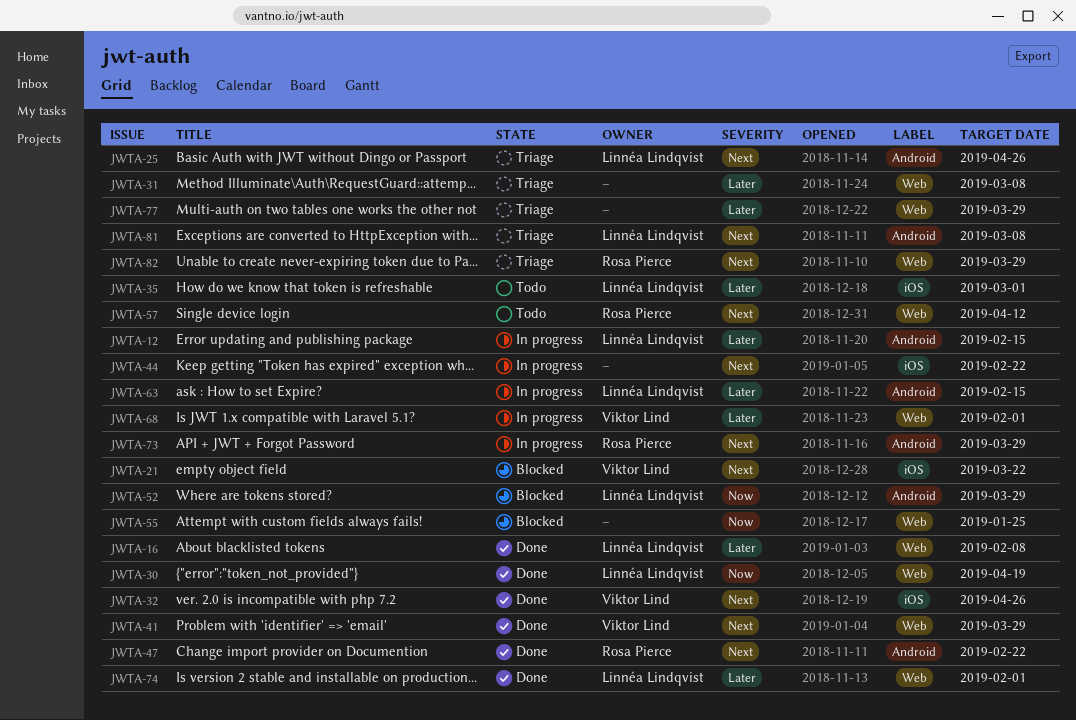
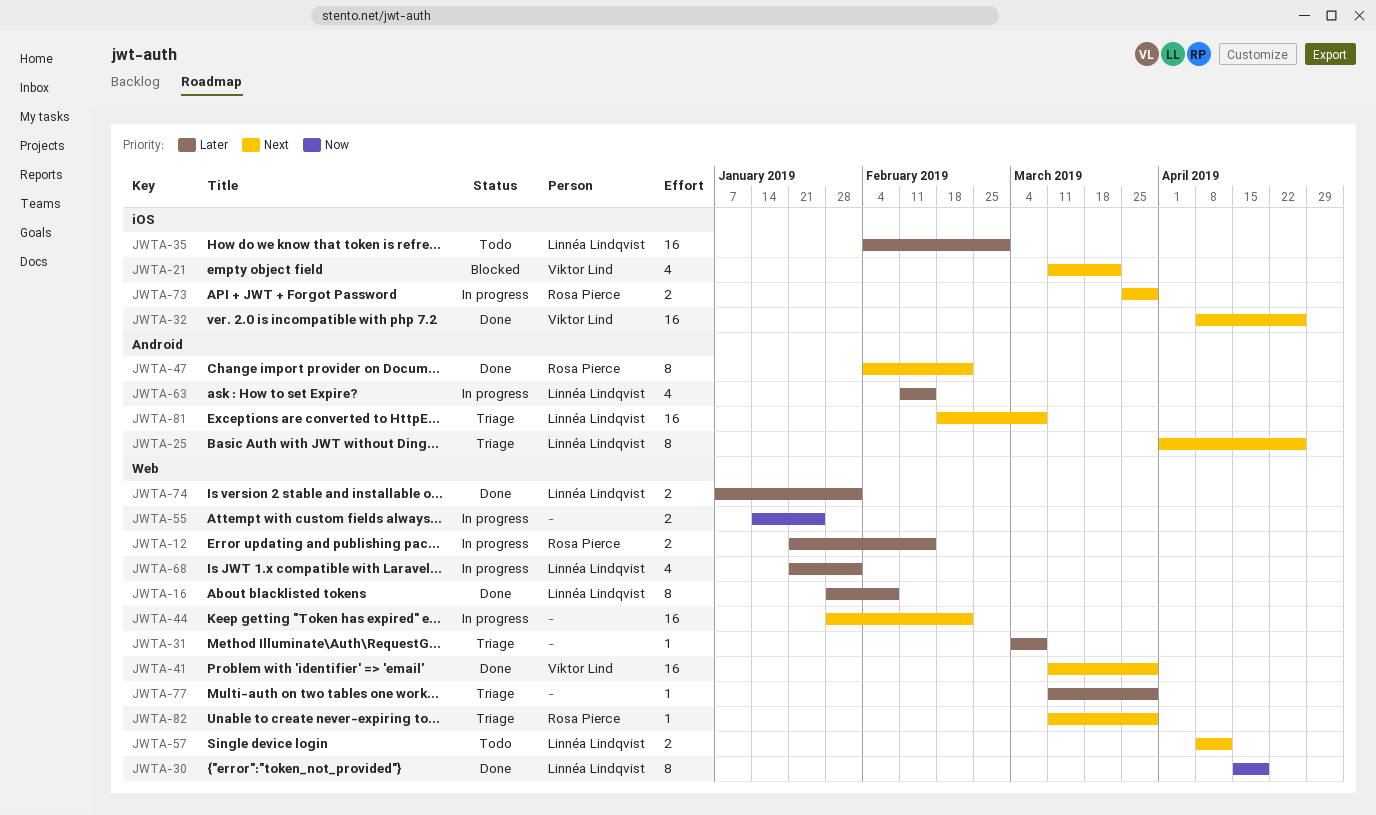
JWTA-12, owner: Linnéa Lindqvist -> Rosa Pierce
JWTA-12, label: Android -> Web
JWTA-44, label: iOS -> Web
JWTA-52: present -> none
JWTA-55, status: Blocked -> In progress
JWTA-57, owner: Rosa Pierce -> Linnéa Lindqvist
JWTA-68, owner: Viktor Lind -> Linnéa Lindqvist
JWTA-73, label: Android -> iOS

